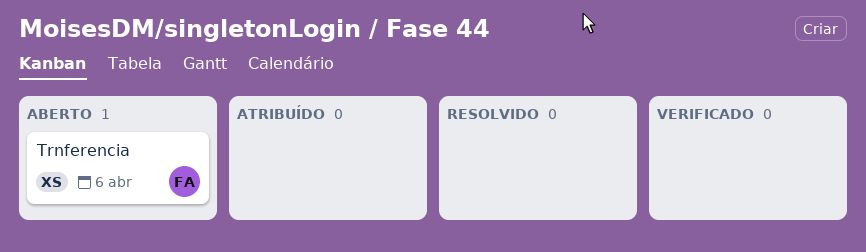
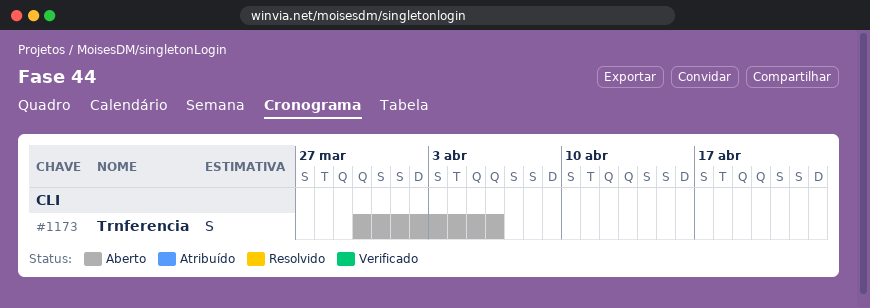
Trnferencia, estimate: XS -> S

